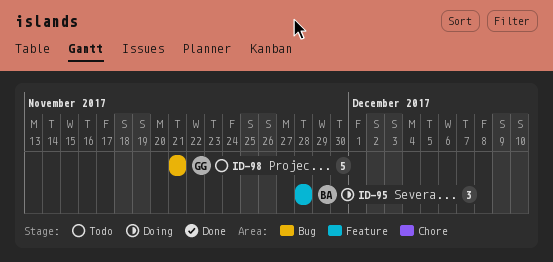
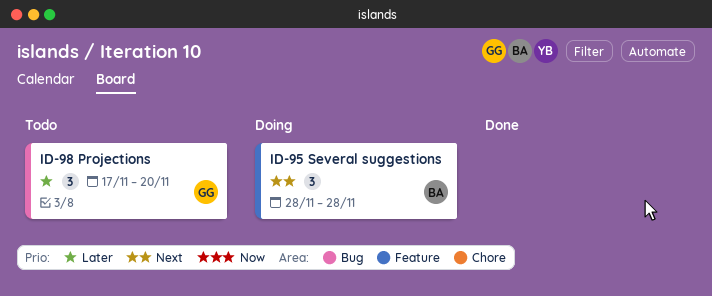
ID-98, estimate: 5 -> 3
ID-98, start: Nov 21 -> Nov 17
ID-98, due: Nov 21 -> Nov 20

